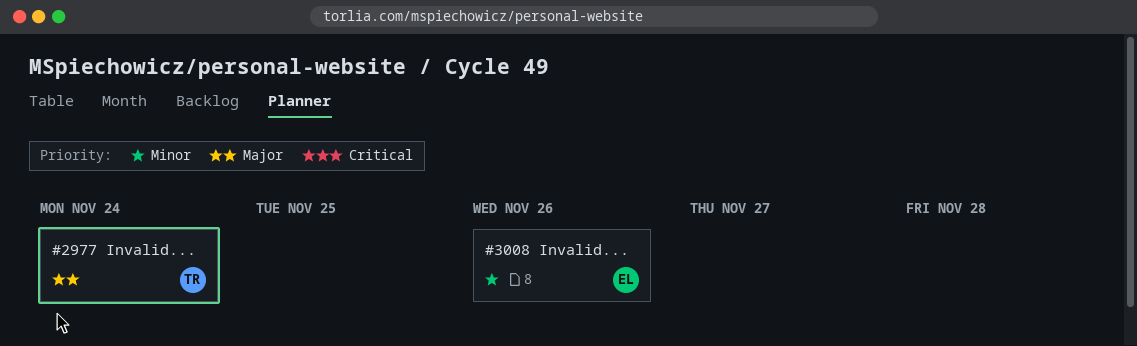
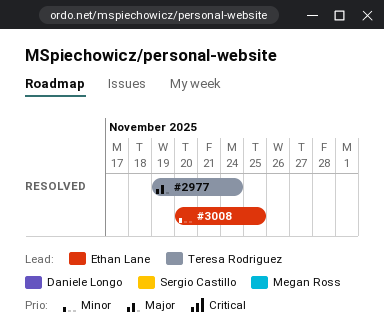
#3008, due: Nov 26 -> Nov 25

